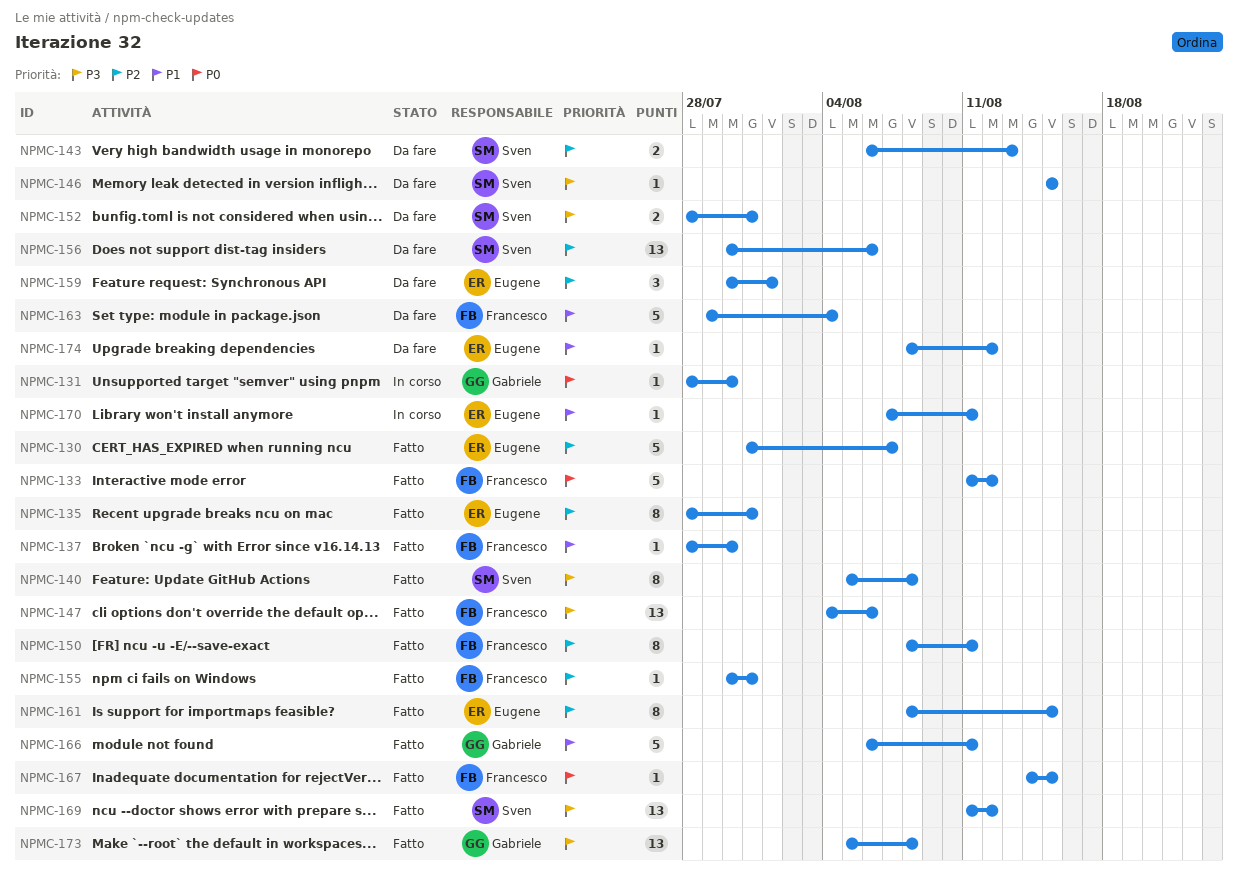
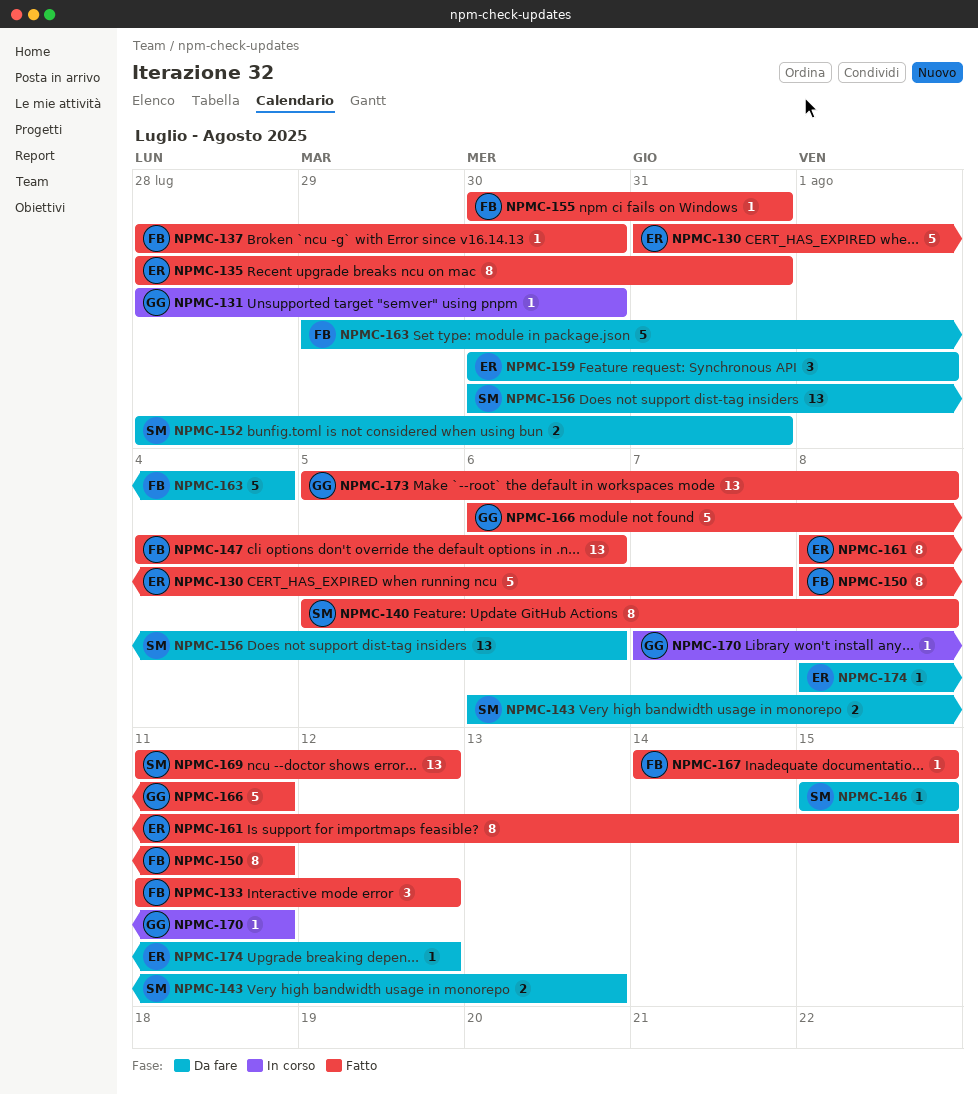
NPMC-133, estimate: 5 -> 3
NPMC-170, owner: Eugene -> Gabriele

